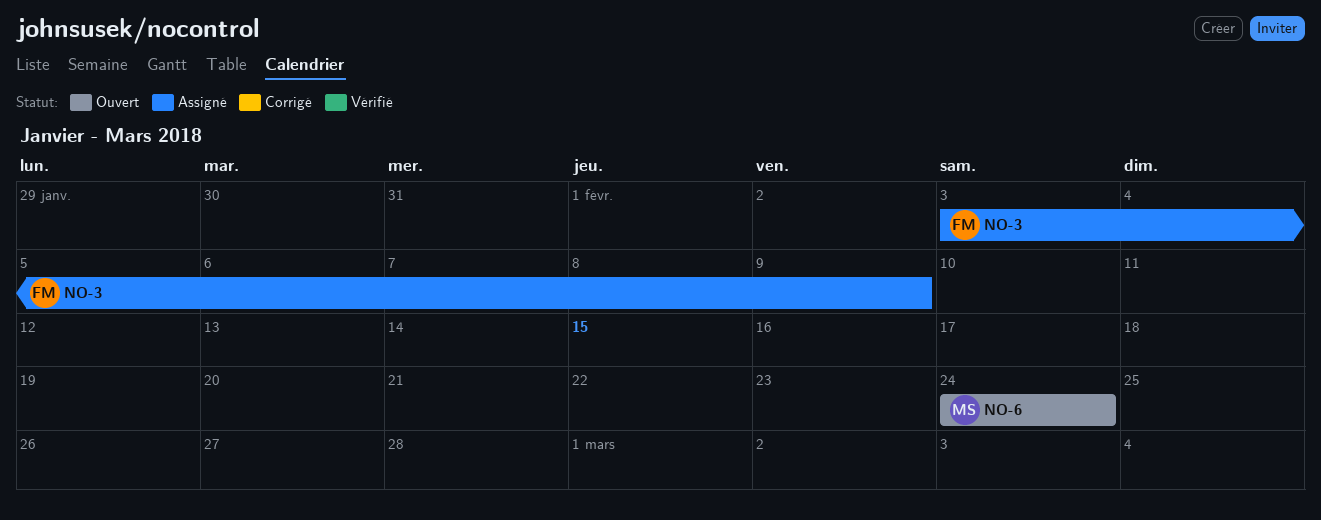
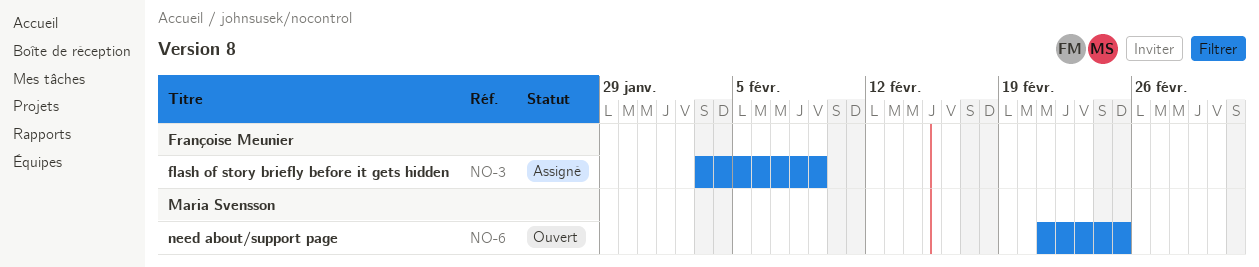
NO-6, start: Feb 24 -> Feb 21
NO-6, due: Feb 24 -> Feb 25

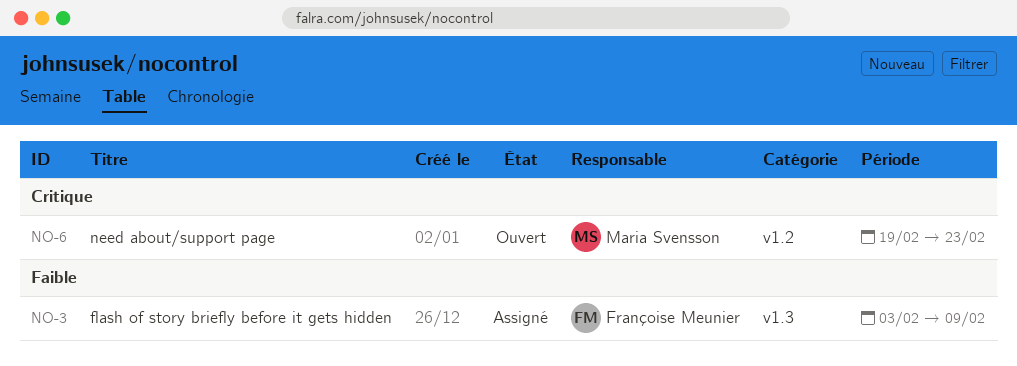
NO-6, start: Feb 21 -> Feb 19
NO-6, due: Feb 25 -> Feb 23

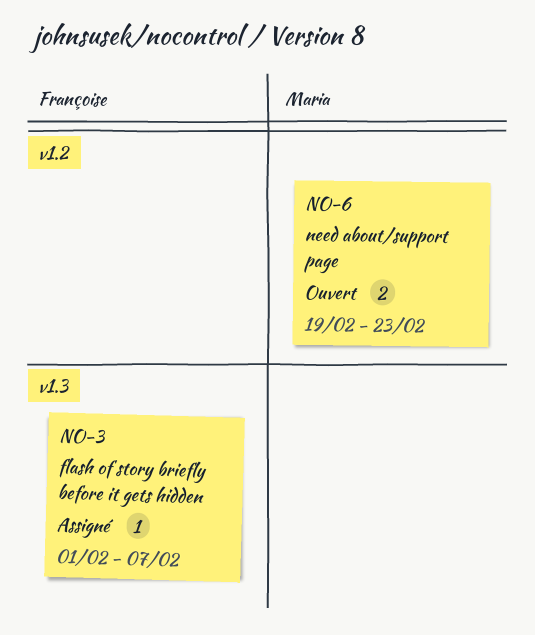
NO-3, start: Feb 3 -> Feb 1
NO-3, due: Feb 9 -> Feb 7

